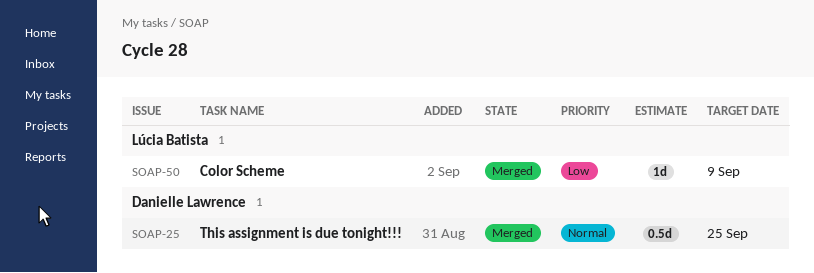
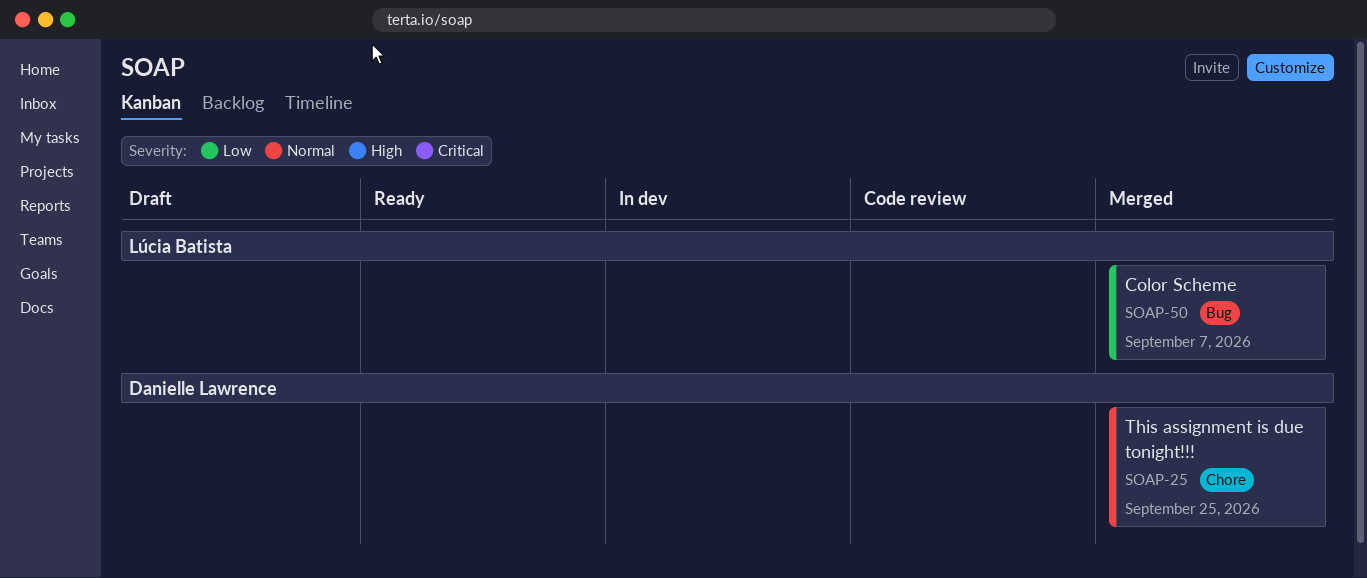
SOAP-50, due: Sep 9 -> Sep 7

